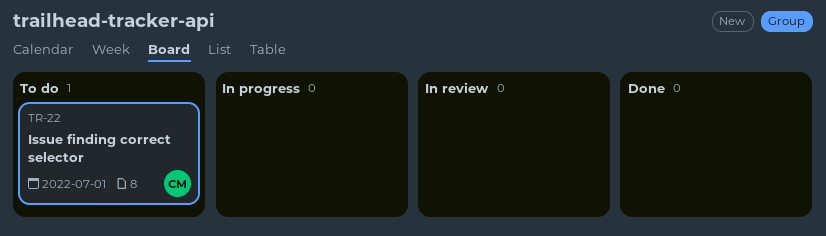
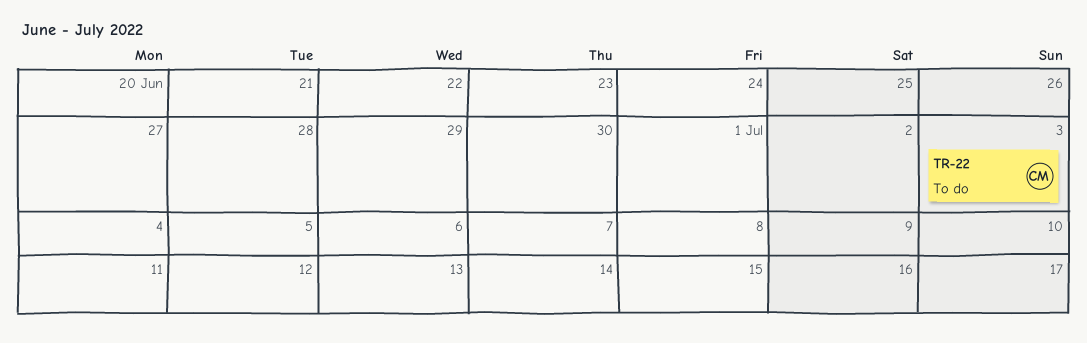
TR-22, due: Jul 1 -> Jul 3

